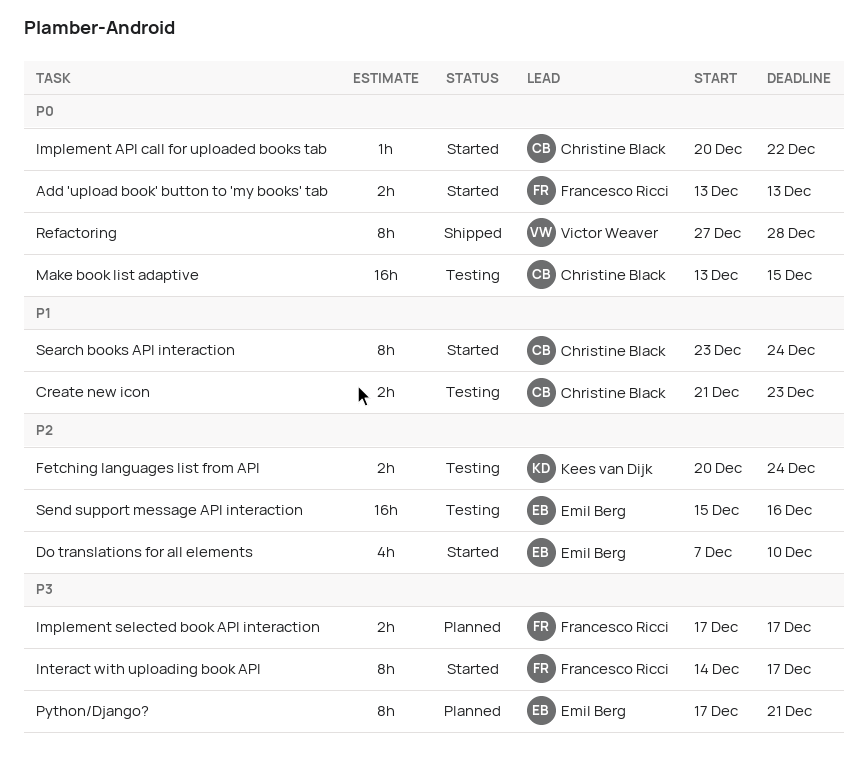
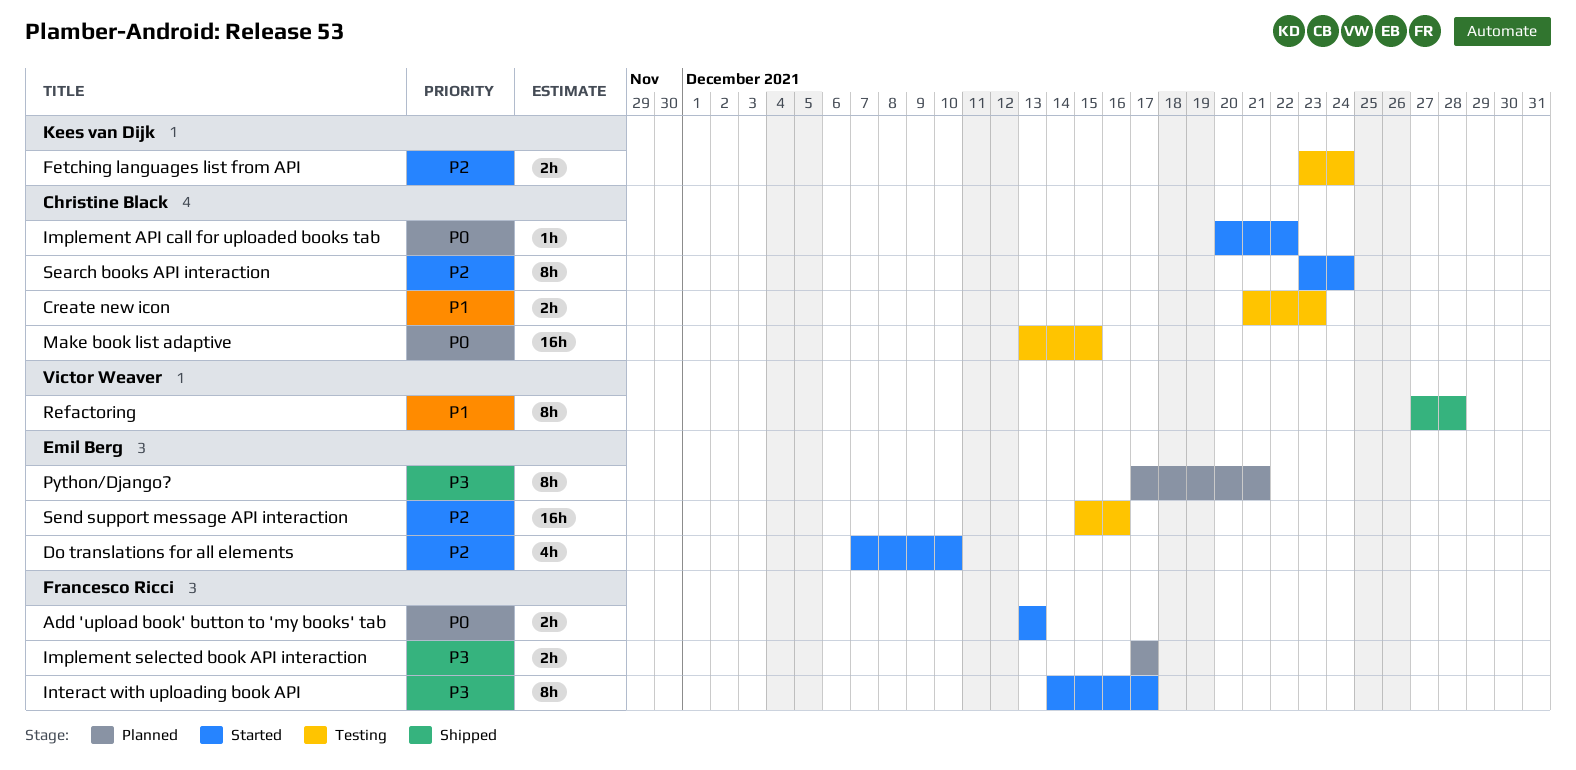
Fetching languages list from API, start: Dec 20 -> Dec 23
Refactoring, priority: P0 -> P1
Search books API interaction, priority: P1 -> P2

